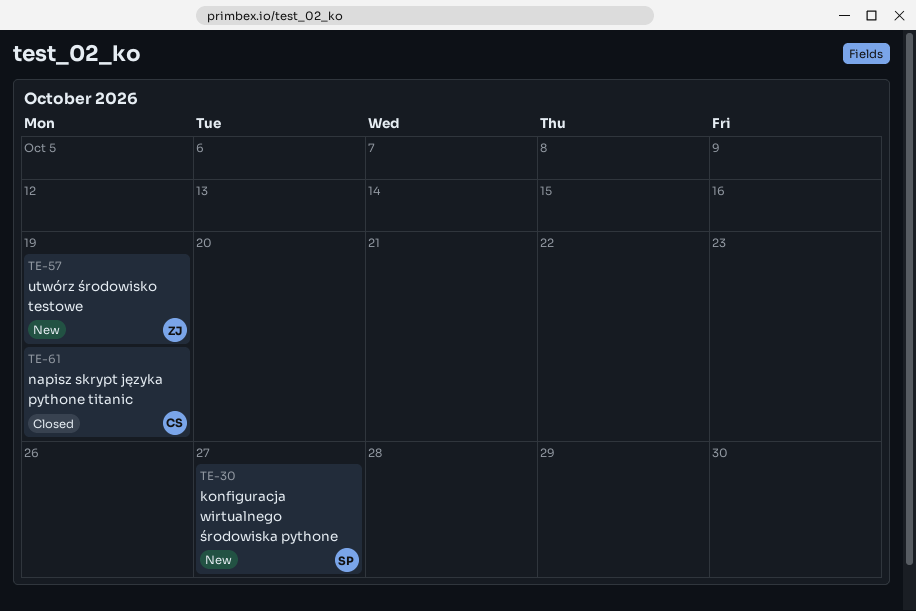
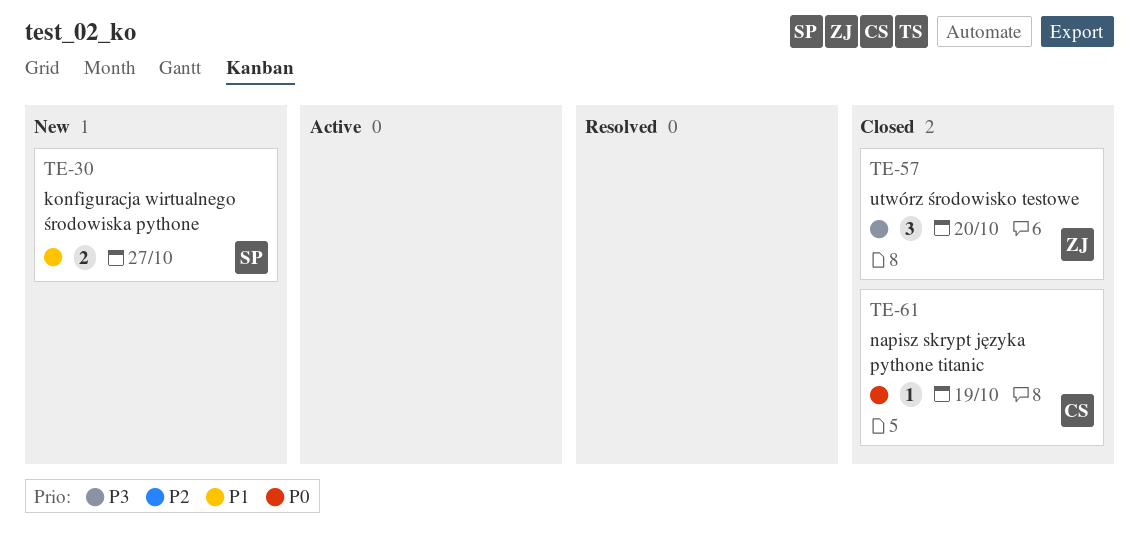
TE-57, status: New -> Closed
TE-57, due: Oct 19 -> Oct 20

